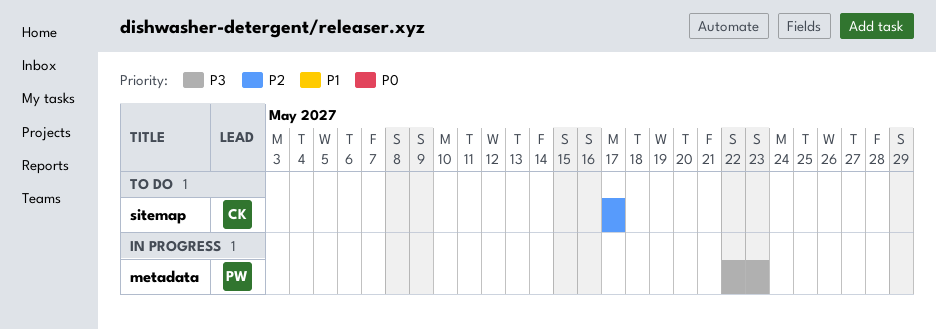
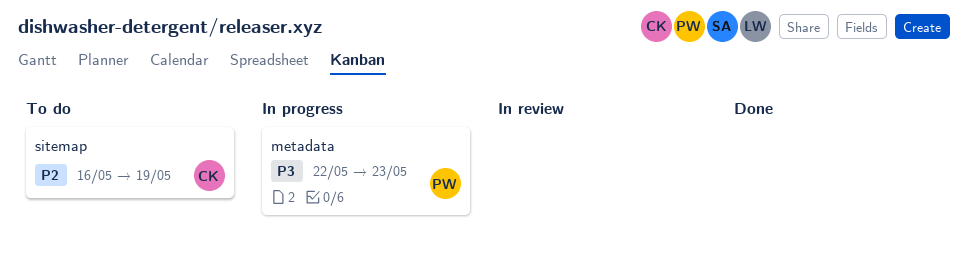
sitemap, start: May 17 -> May 16
sitemap, due: May 17 -> May 19

